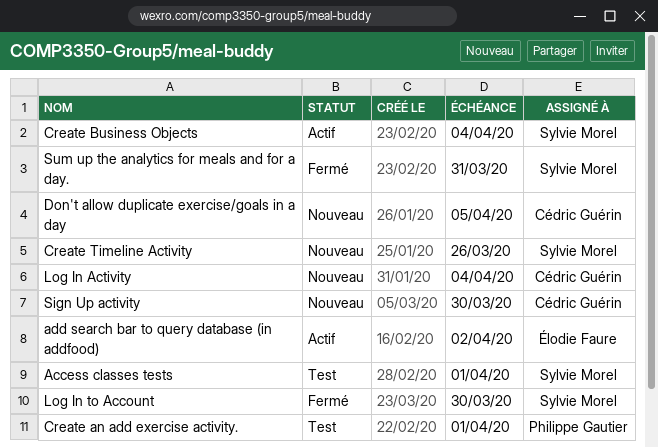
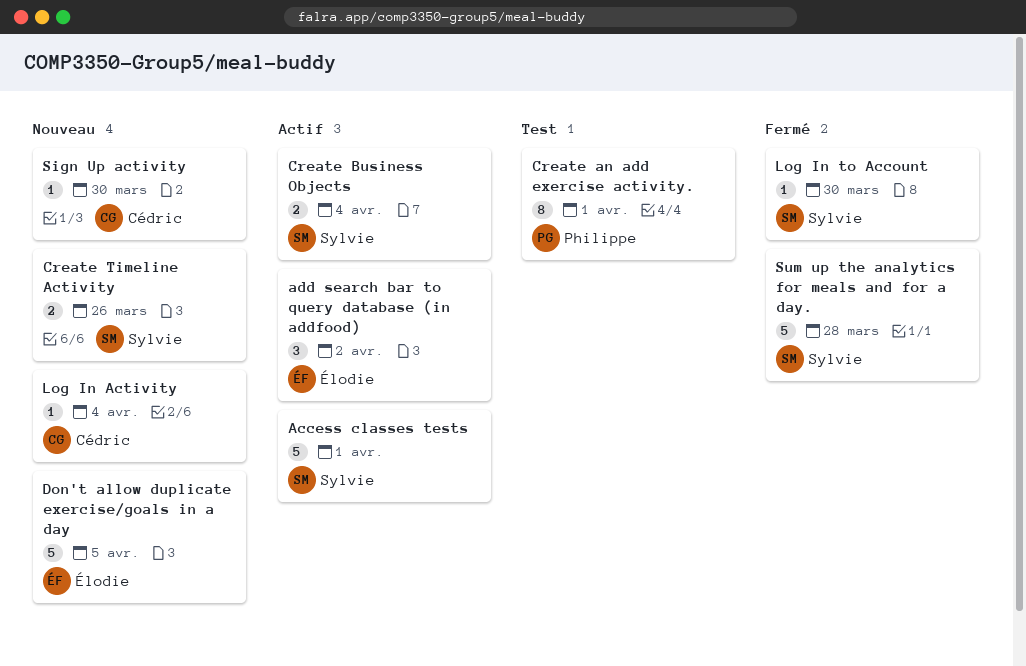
Access classes tests, status: Test -> Actif
Don't allow duplicate exercise/goals in a day, owner: Cédric Guérin -> Élodie Faure
Sum up the analytics for meals and for a day., due: Mar 31 -> Mar 28

